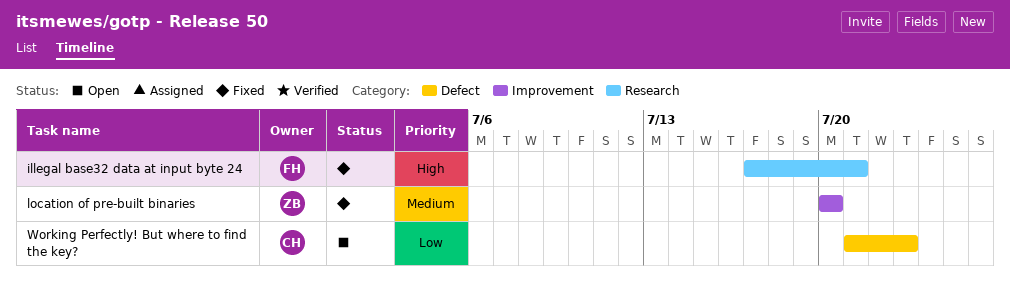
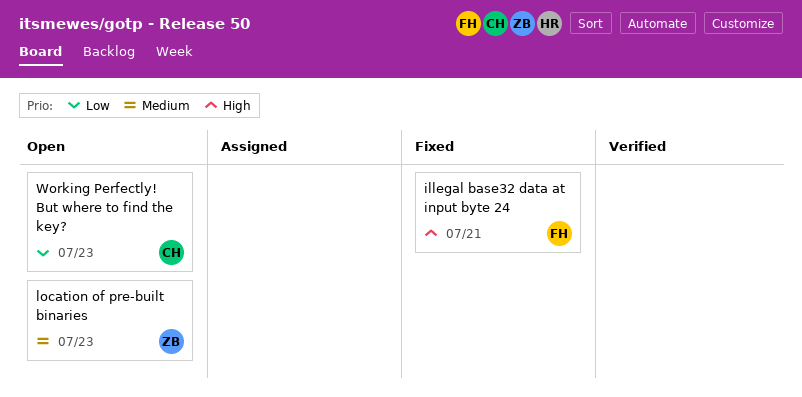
location of pre-built binaries, status: Fixed -> Open
location of pre-built binaries, due: Jul 20 -> Jul 23

